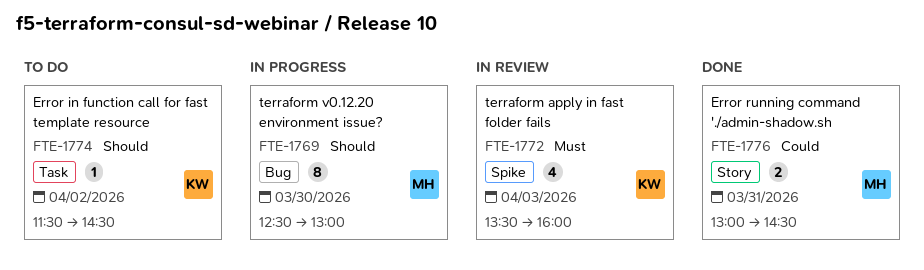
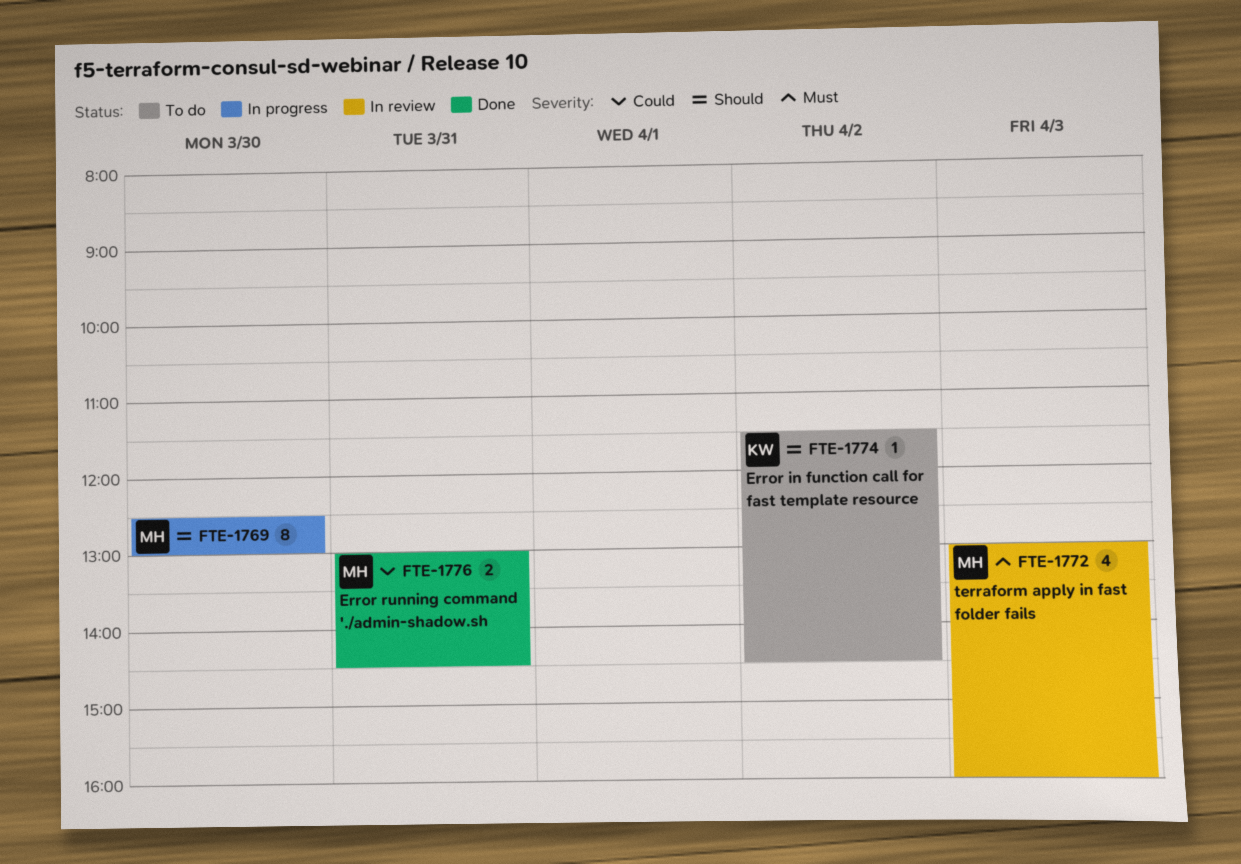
FTE-1772, owner: KW -> MH
FTE-1772, begins: 13:30 -> 13:00

